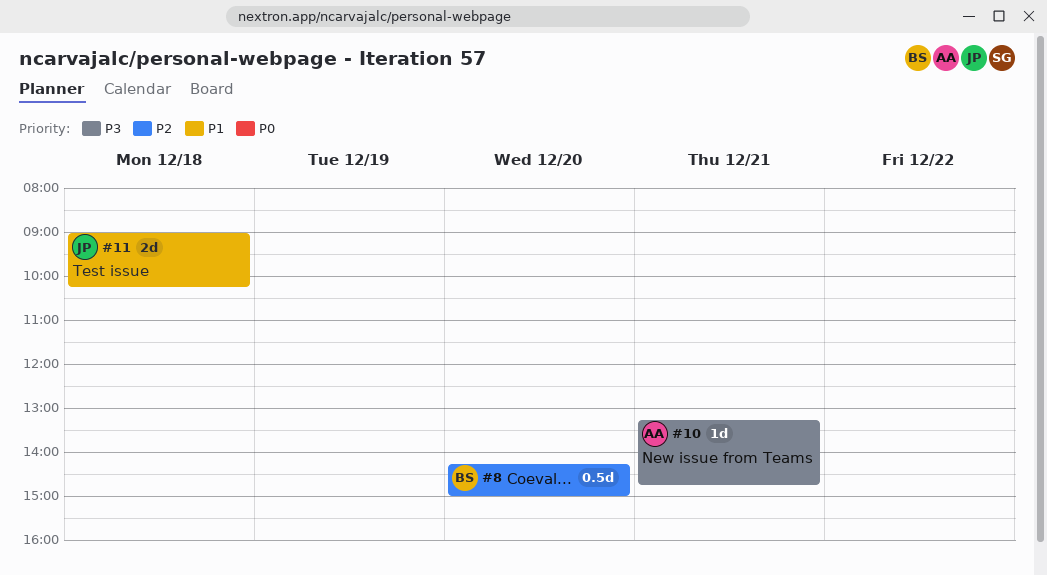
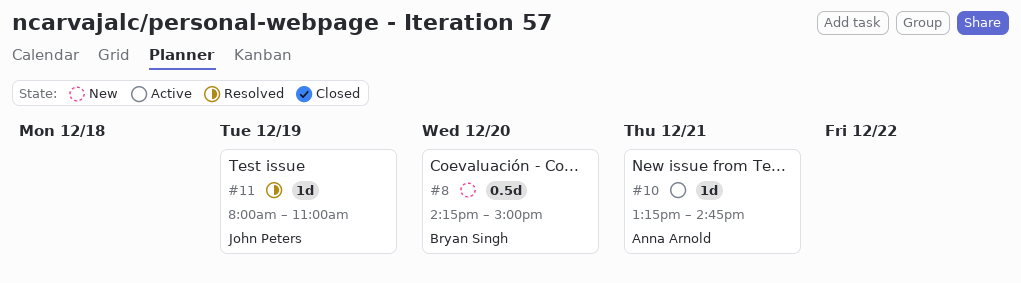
#11, estimate: 2d -> 1d
#11, day: Dec 18 -> Dec 19
#11, begins: 09:00 -> 08:00
#11, ends: 10:15 -> 11:00

